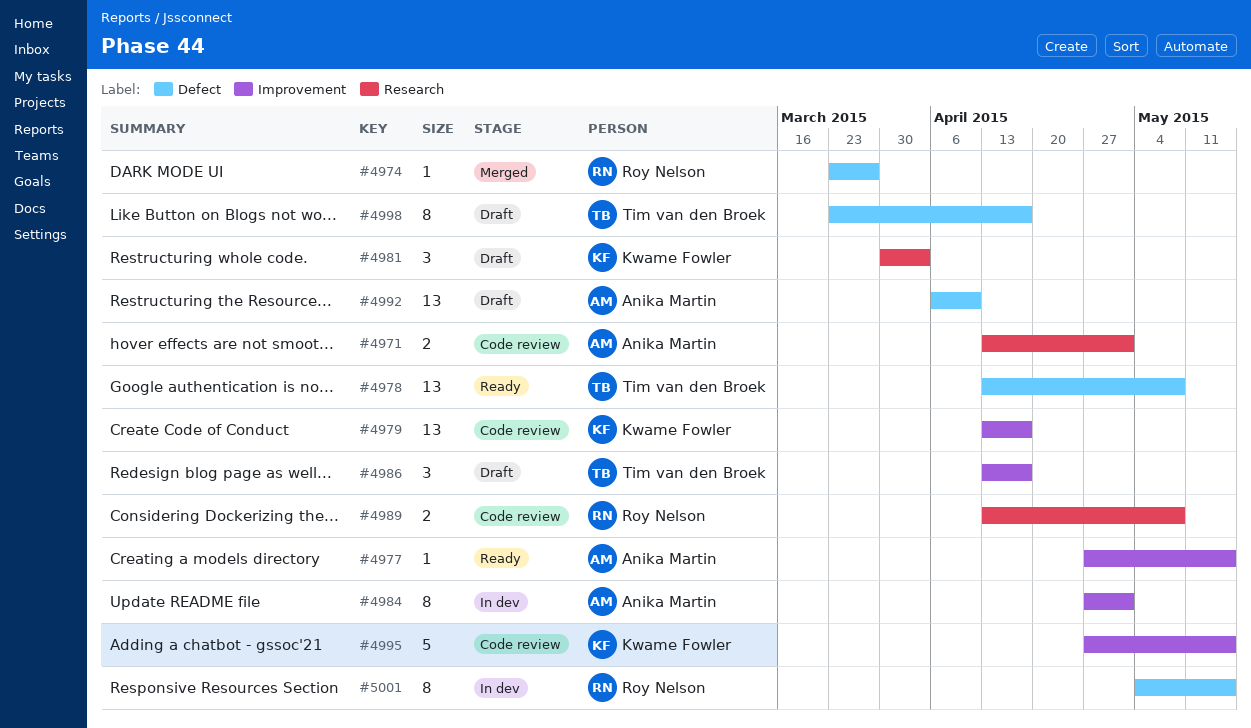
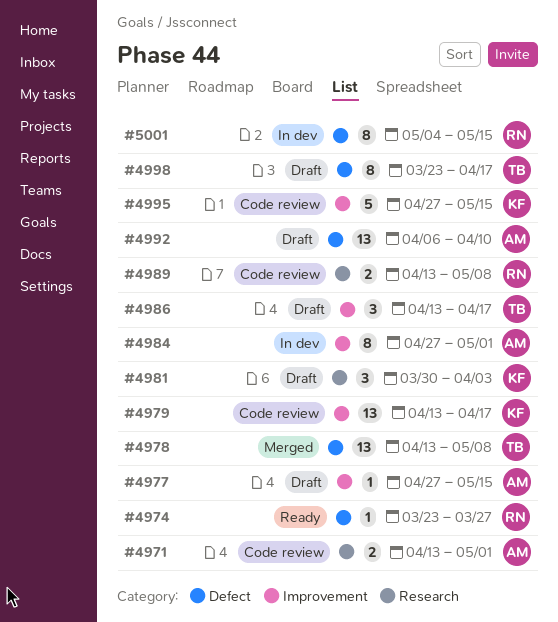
#4974, status: Merged -> Ready
#4977, status: Ready -> Draft
#4978, status: Ready -> Merged

